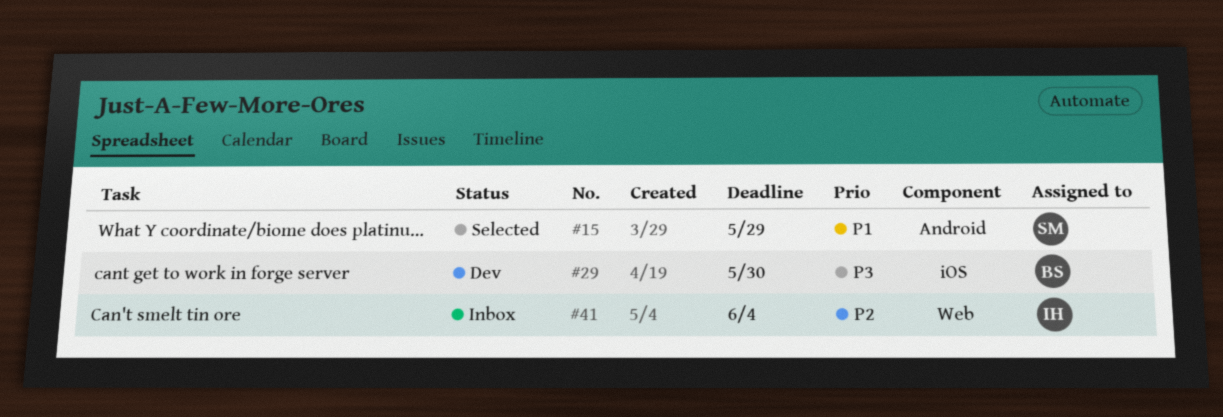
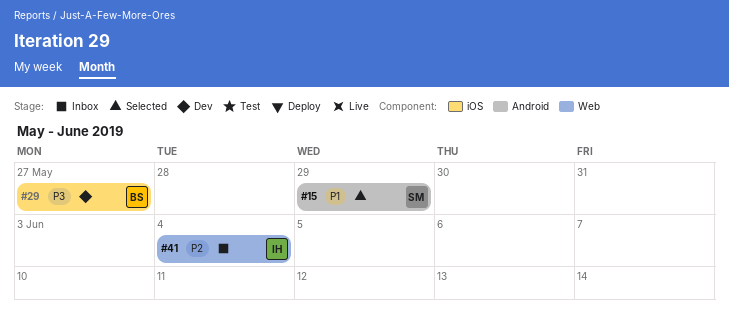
#29, due: May 30 -> May 27

